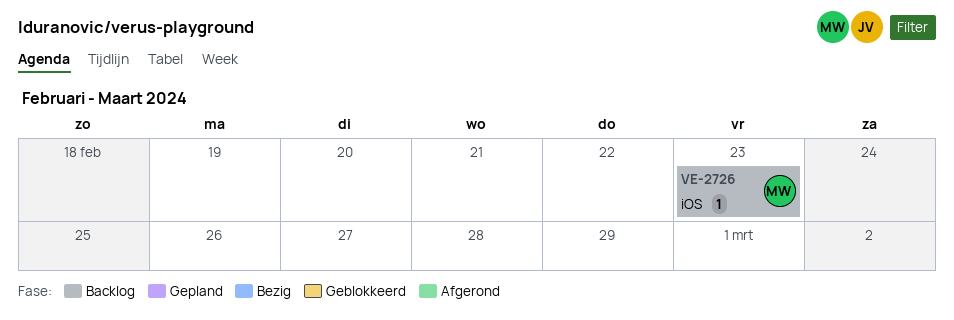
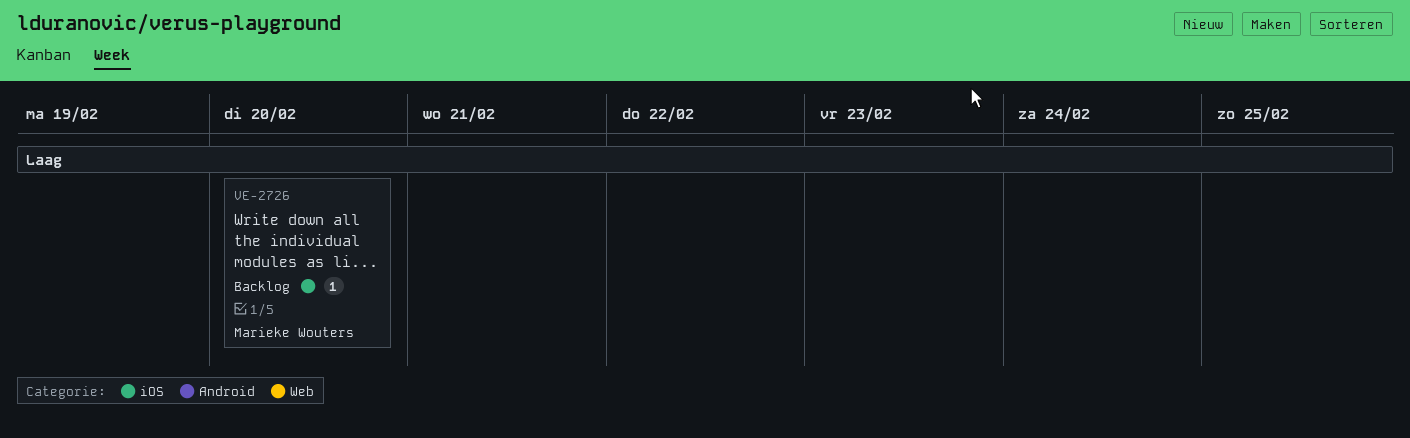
VE-2726, due: Feb 23 -> Feb 20

